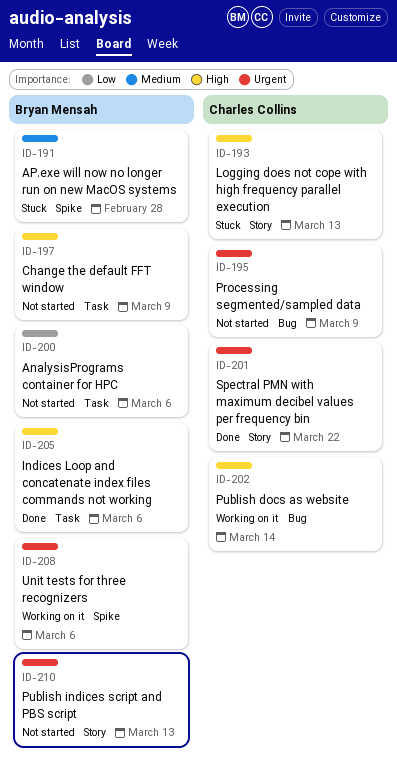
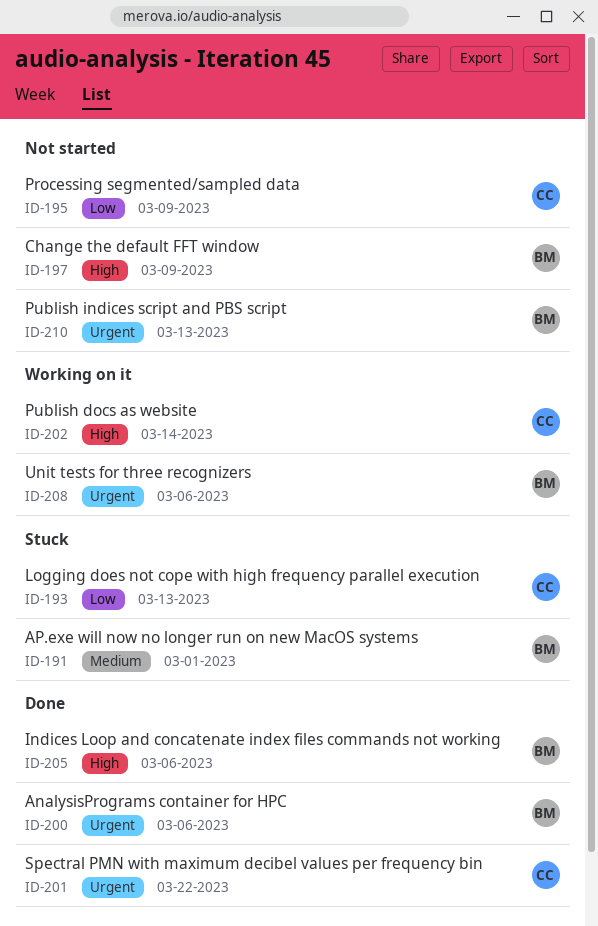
ID-191, due: Feb 28 -> Mar 1
ID-193, priority: High -> Low
ID-195, priority: Urgent -> Low
ID-200, status: Not started -> Done
ID-200, priority: Low -> Urgent

